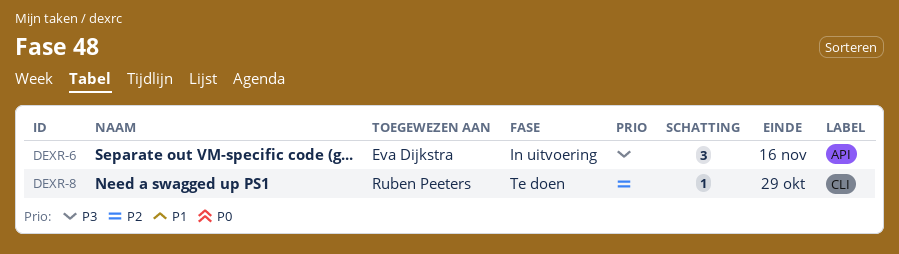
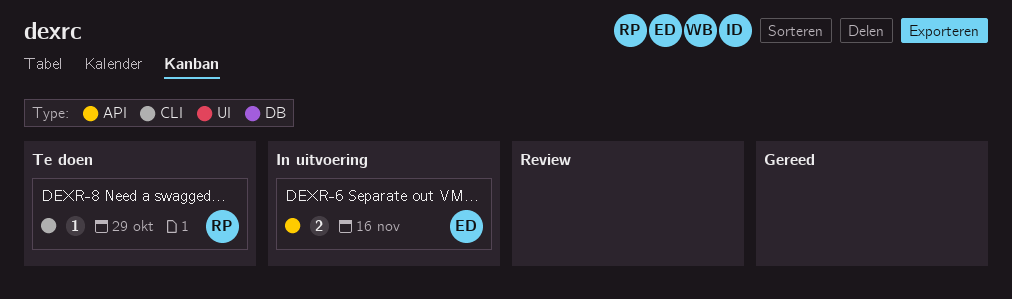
DEXR-6, estimate: 3 -> 2

